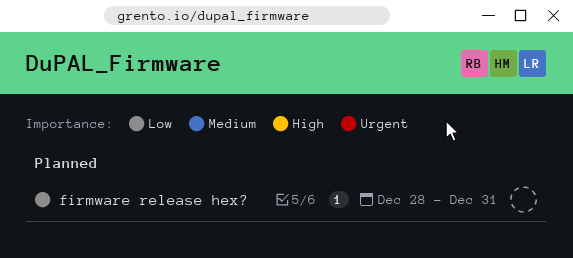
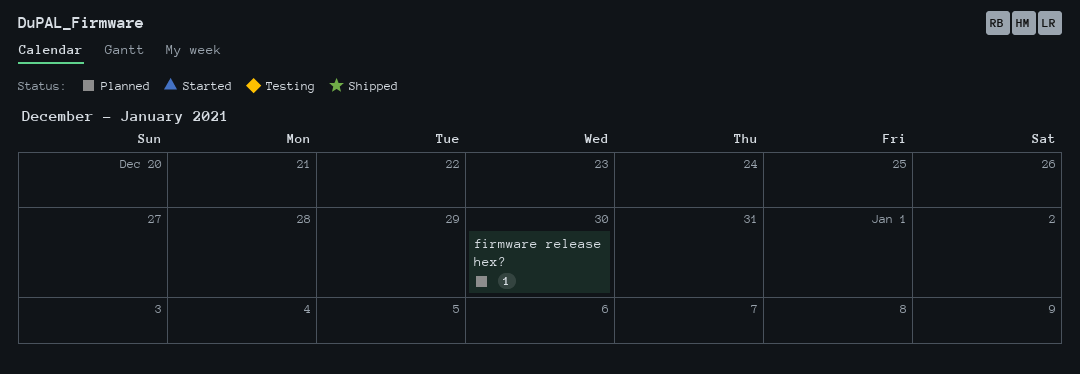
firmware release hex?, due: Dec 31 -> Dec 30

